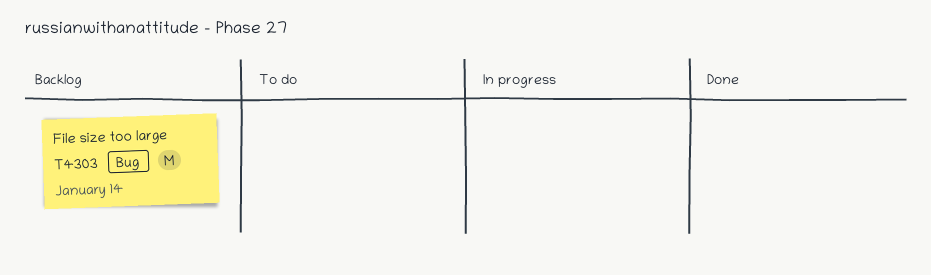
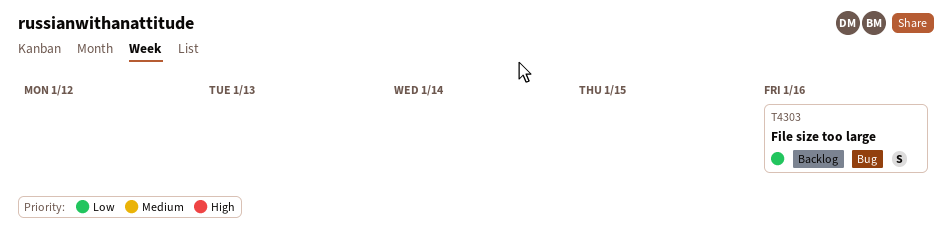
T4303, estimate: M -> S
T4303, due: Jan 14 -> Jan 16

